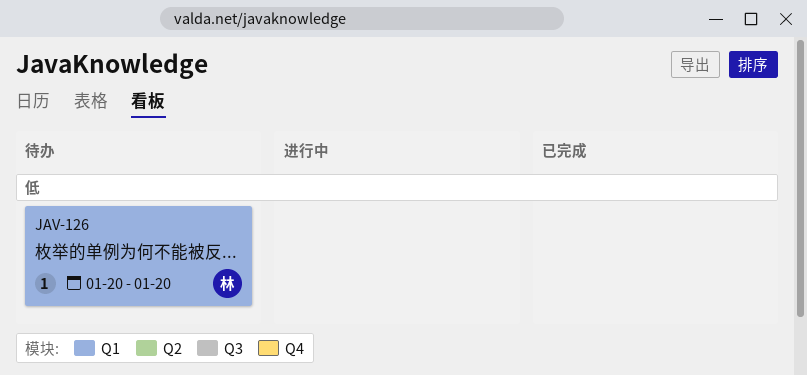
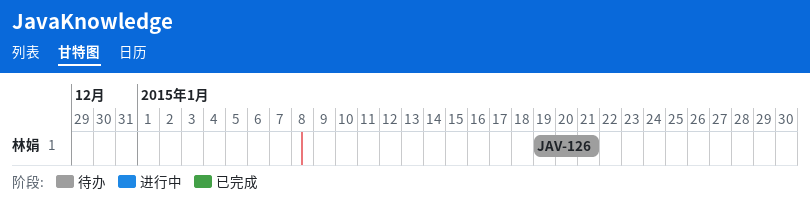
JAV-126, start: Jan 20 -> Jan 19
JAV-126, due: Jan 20 -> Jan 21

